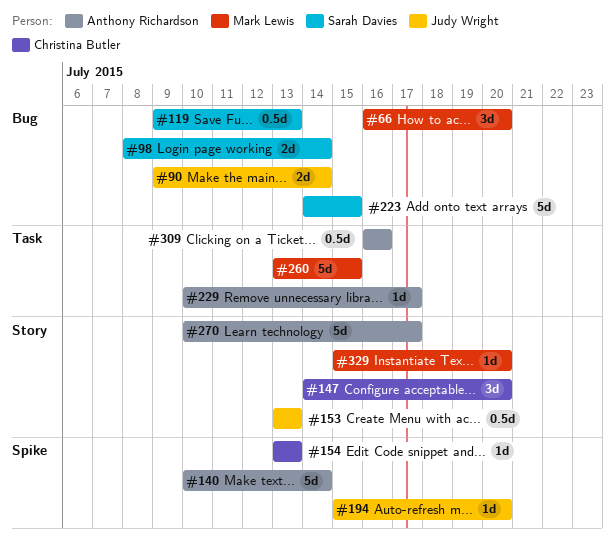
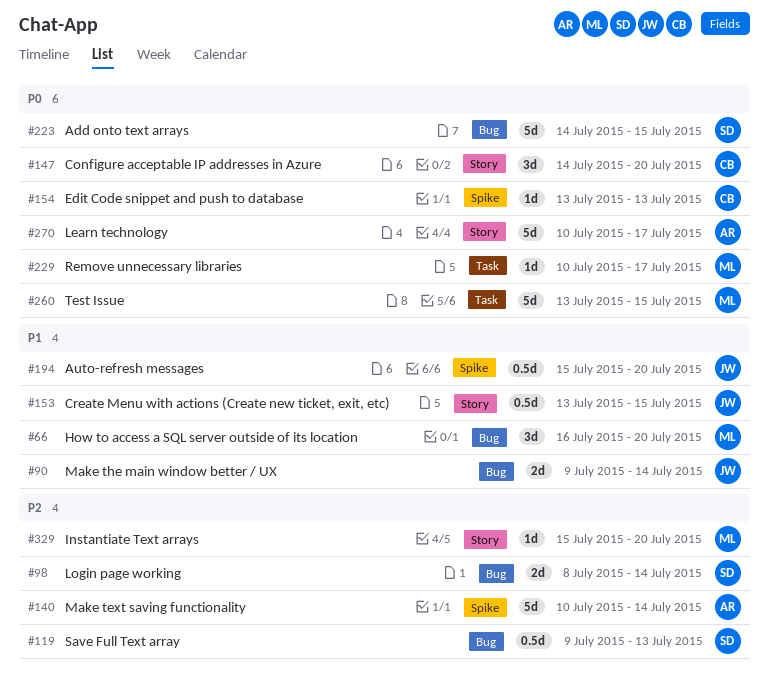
#153, due: Jul 13 -> Jul 15
#194, estimate: 1d -> 0.5d
#229, owner: Anthony Richardson -> Mark Lewis
#309: present -> none

